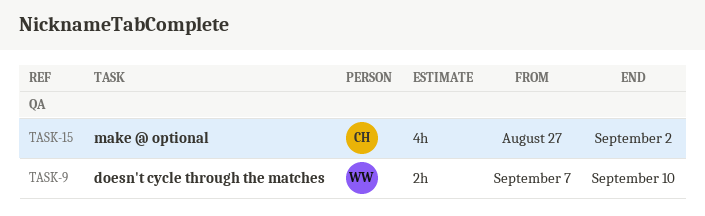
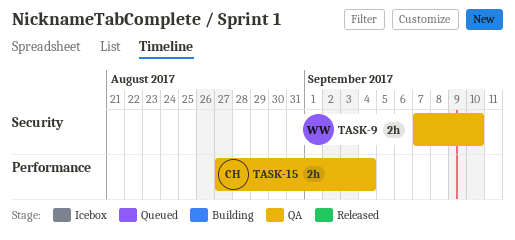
TASK-15, estimate: 4h -> 2h
TASK-15, due: Sep 2 -> Sep 4

